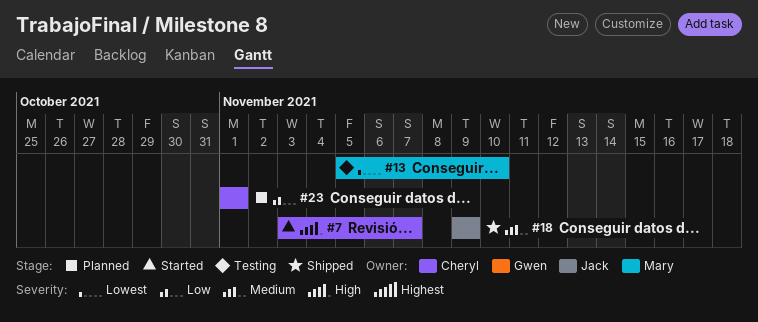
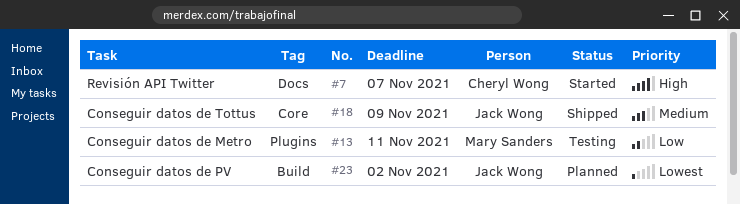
#13, priority: Lowest -> Low
#13, due: Nov 10 -> Nov 11
#23, owner: Cheryl Wong -> Jack Wong
#23, priority: Low -> Lowest
#23, due: Nov 1 -> Nov 2

